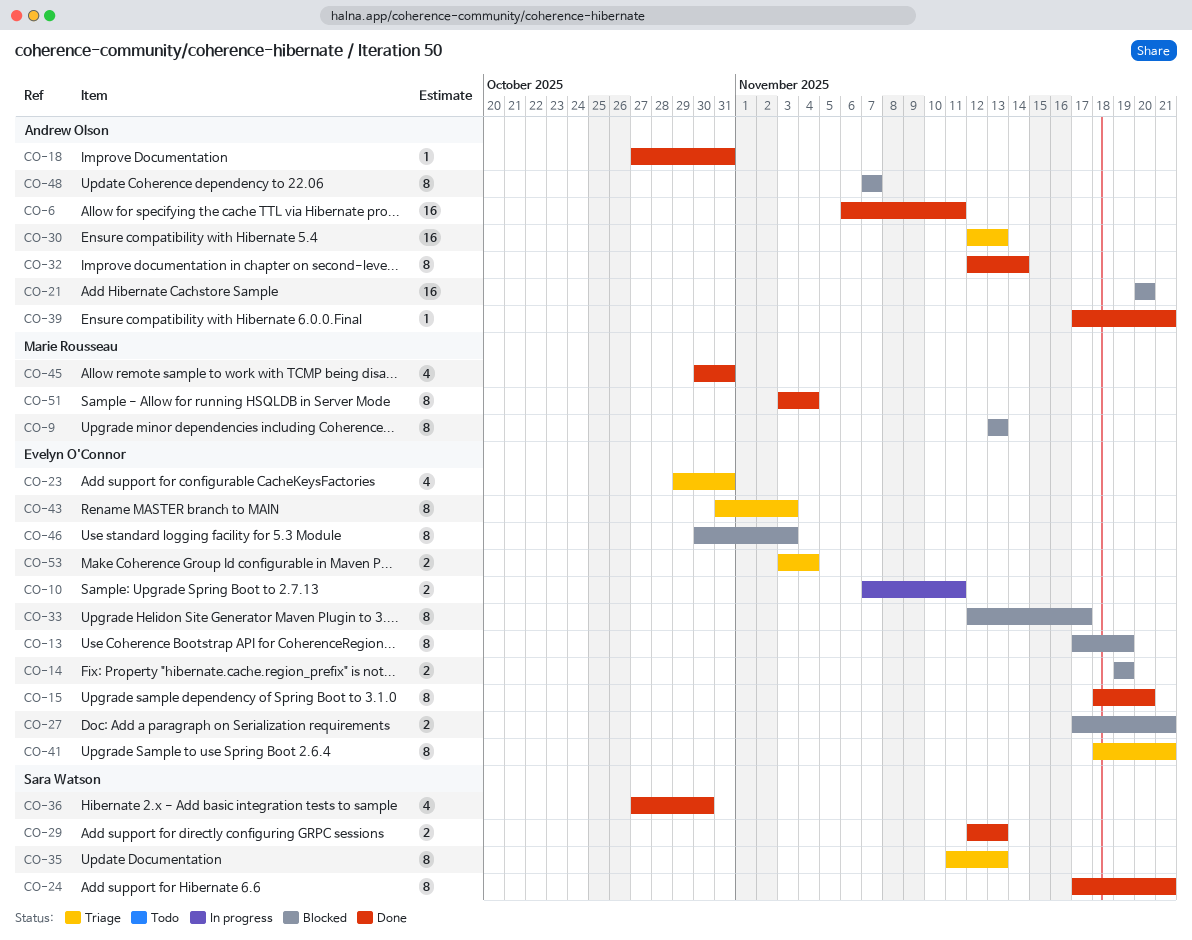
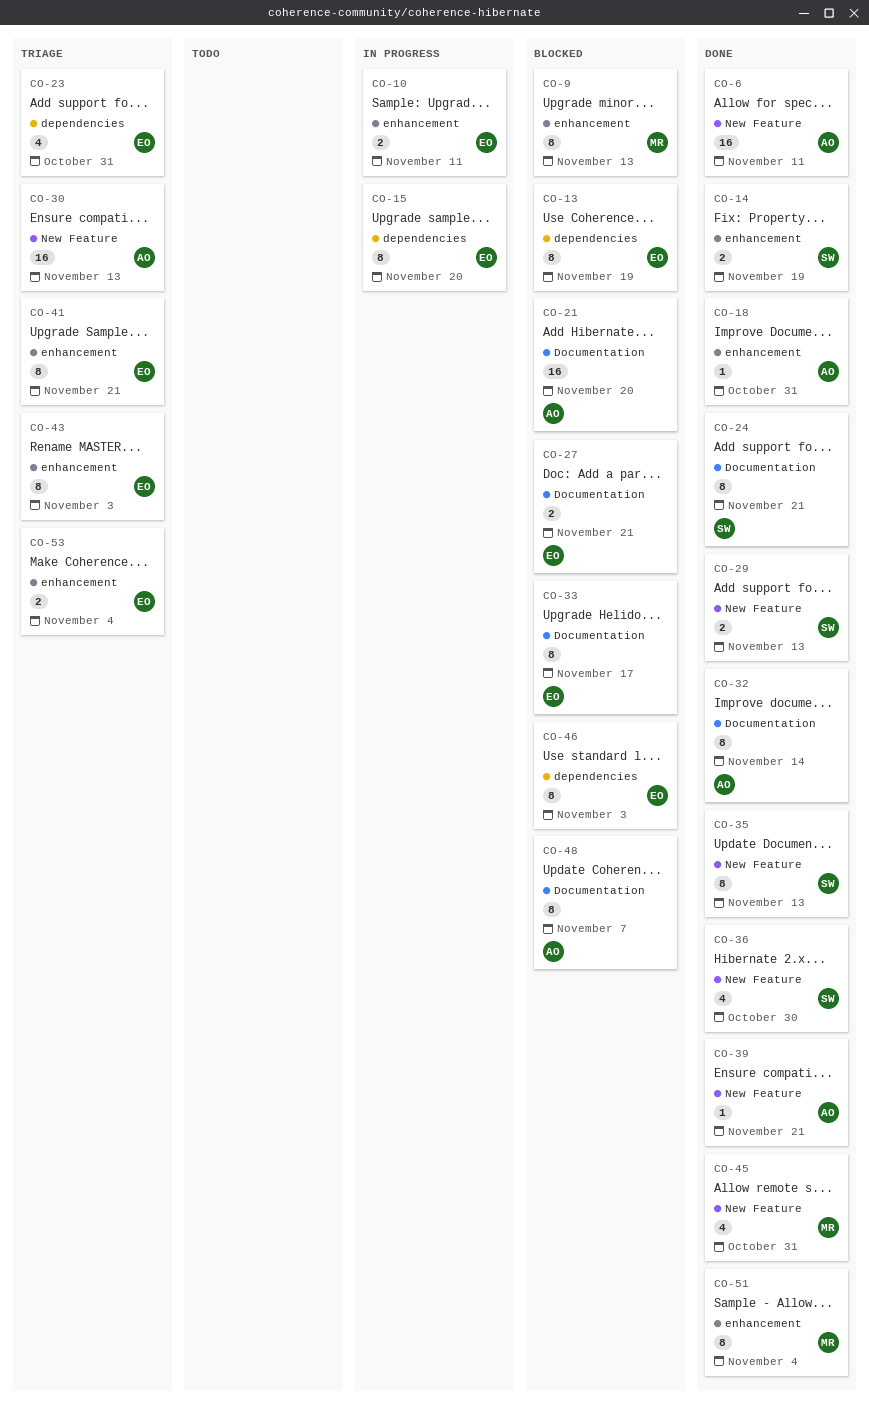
CO-14, status: Blocked -> Done
CO-14, owner: Evelyn O'Connor -> Sara Watson
CO-15, status: Done -> In progress
CO-35, status: Triage -> Done

